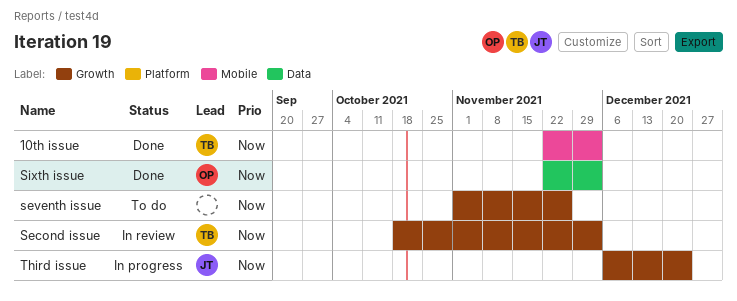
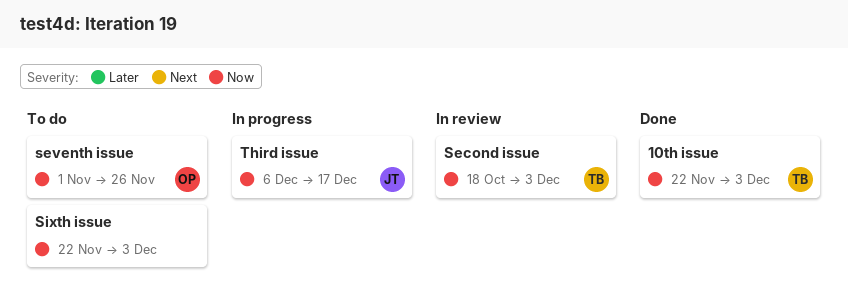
seventh issue, owner: none -> OP
Sixth issue, status: Done -> To do
Sixth issue, owner: OP -> none
Third issue, due: Dec 24 -> Dec 17

